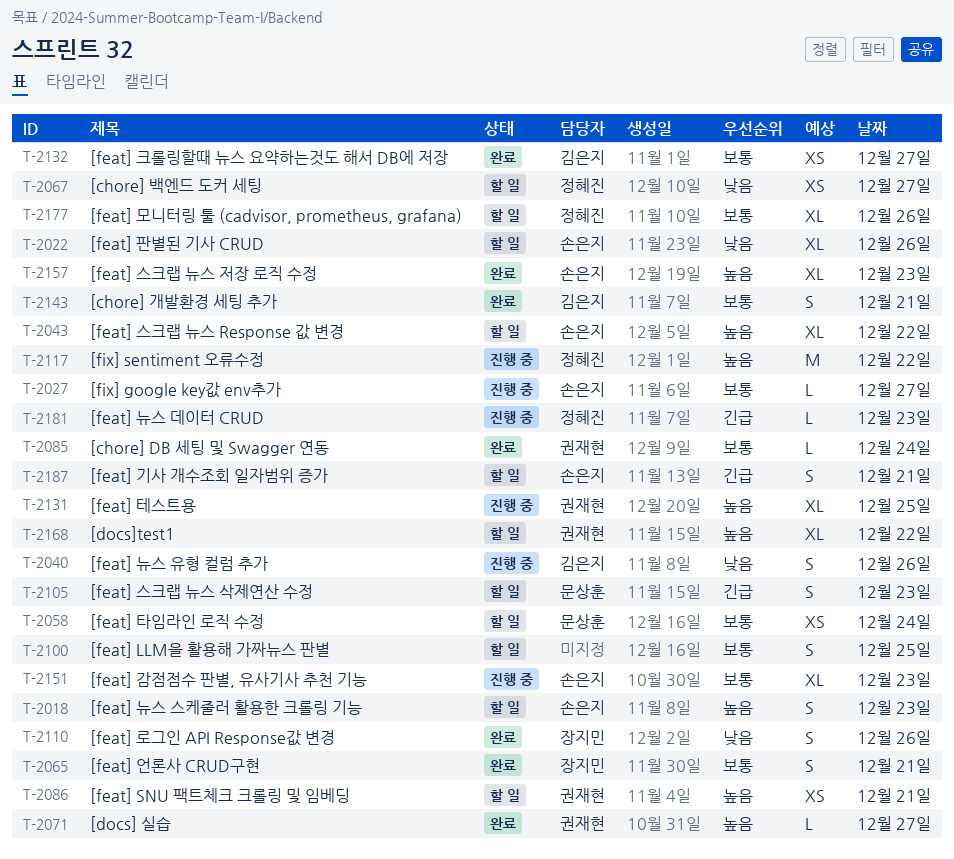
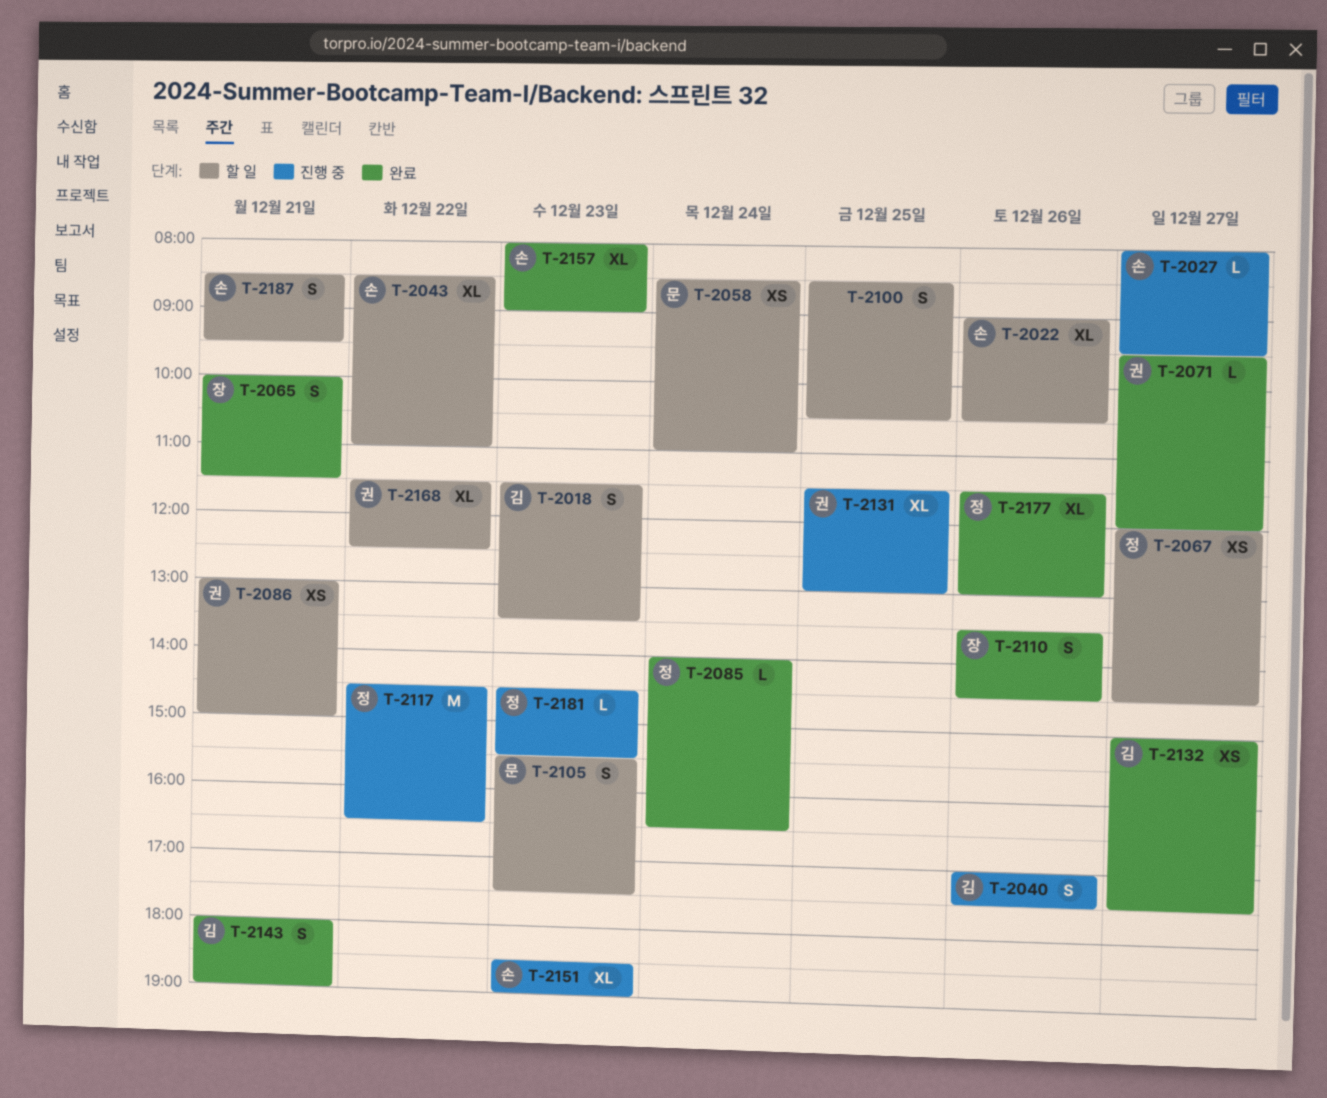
T-2018, owner: 손은지 -> 김은지
T-2085, owner: 권재현 -> 정혜진
T-2177, status: 할 일 -> 완료

